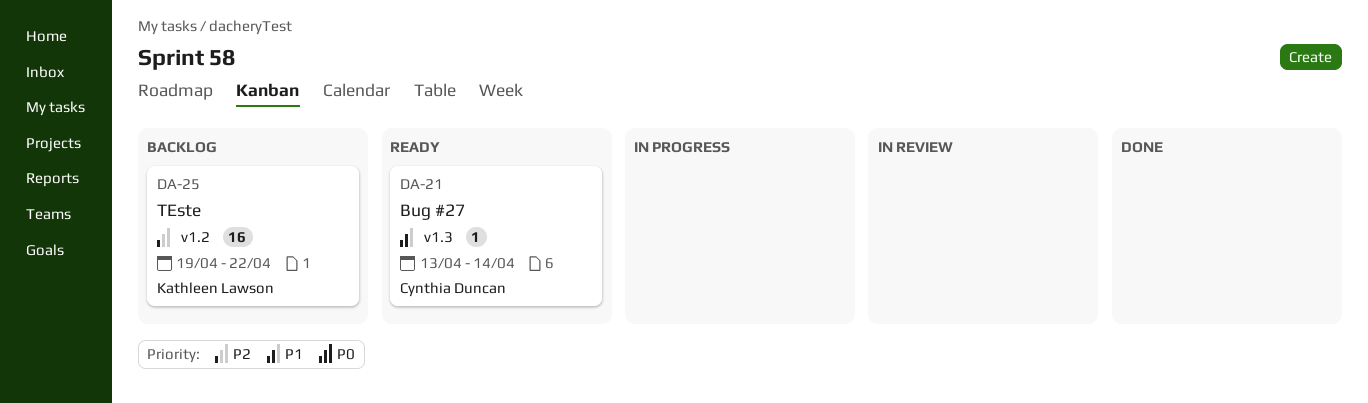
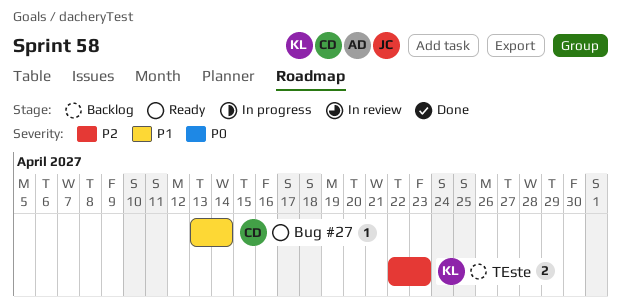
TEste, estimate: 16 -> 2
TEste, start: Apr 19 -> Apr 22
TEste, due: Apr 22 -> Apr 23

